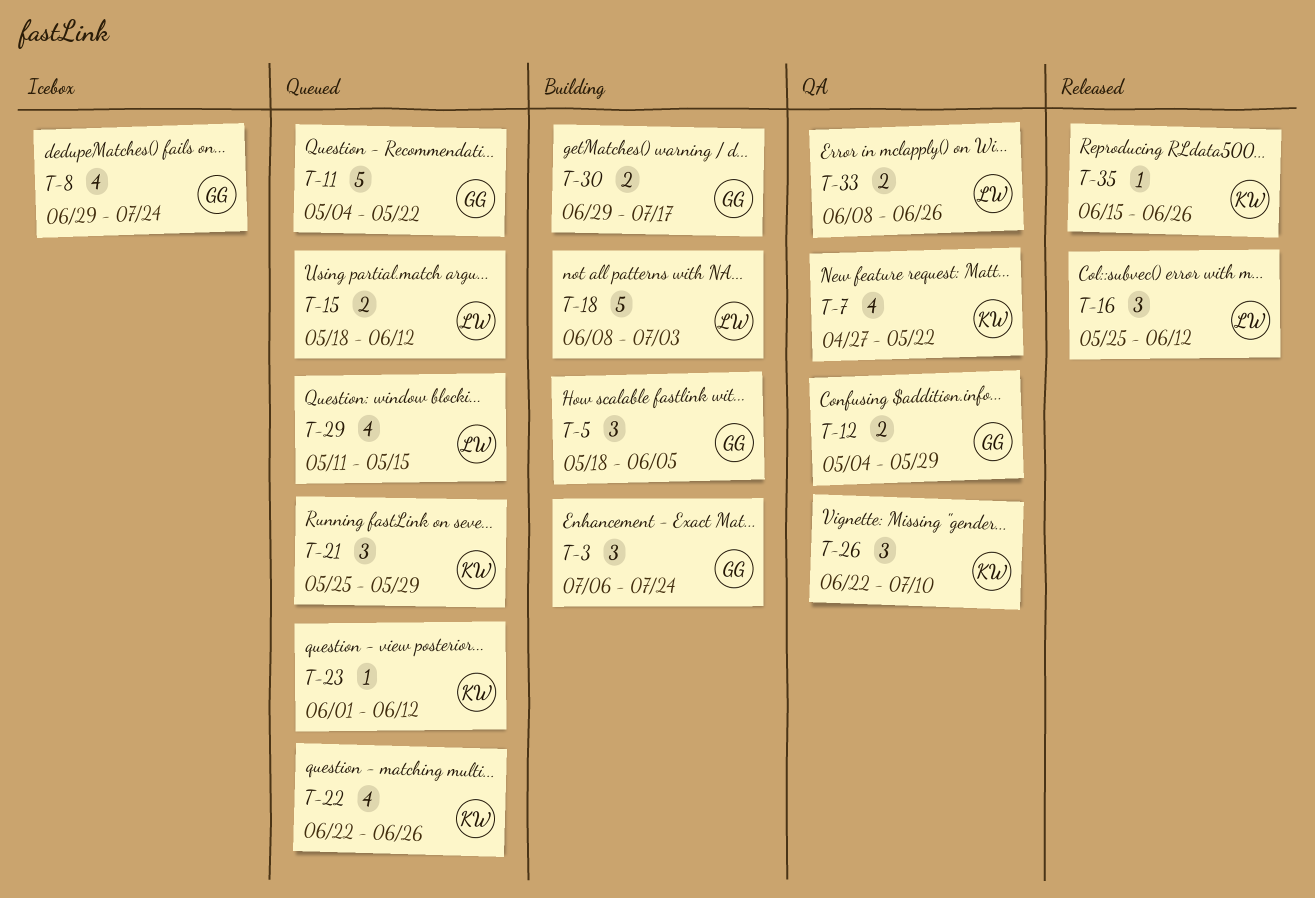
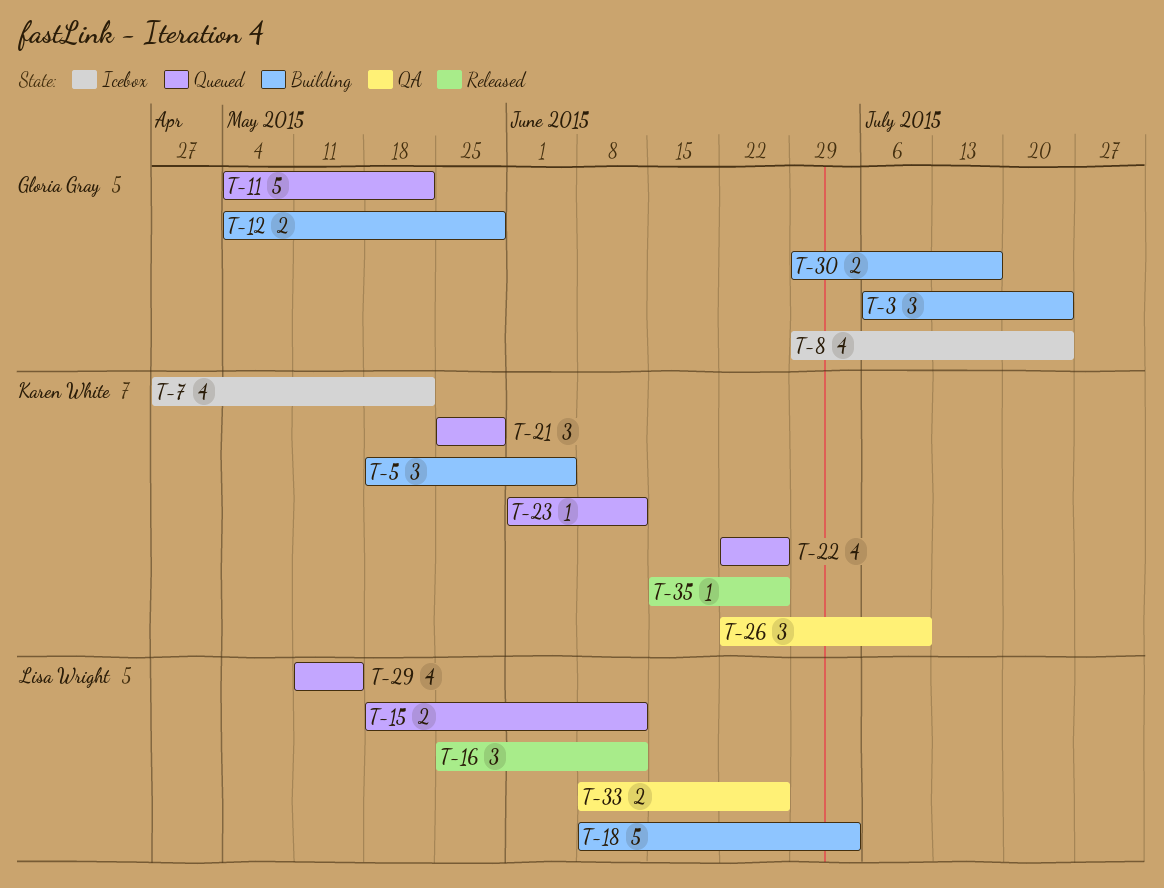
T-5, owner: Gloria Gray -> Karen White
T-7, status: QA -> Icebox
T-12, status: QA -> Building

